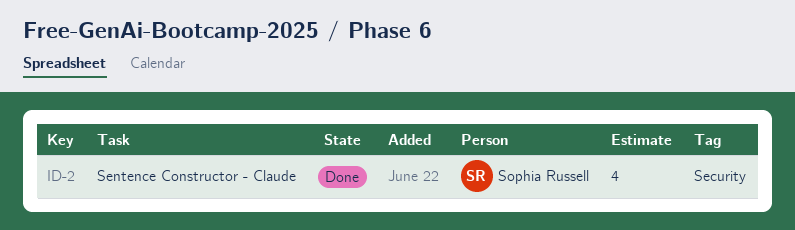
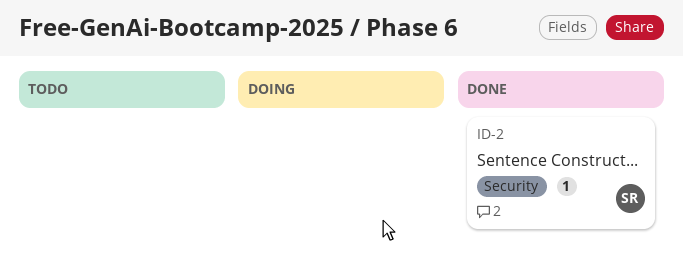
ID-2, estimate: 4 -> 1

